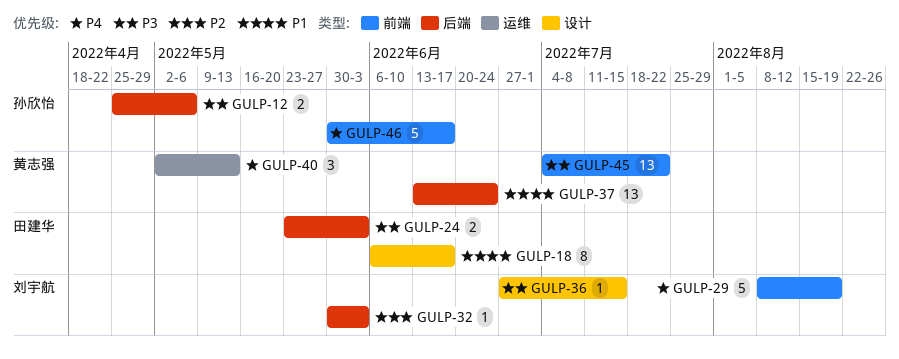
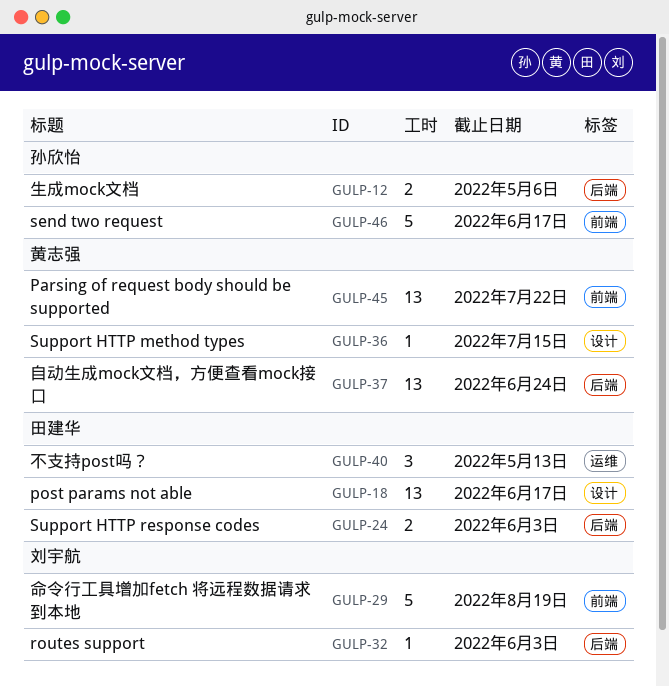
GULP-18, estimate: 8 -> 13
GULP-36, owner: 刘宇航 -> 黄志强
GULP-40, owner: 黄志强 -> 田建华

